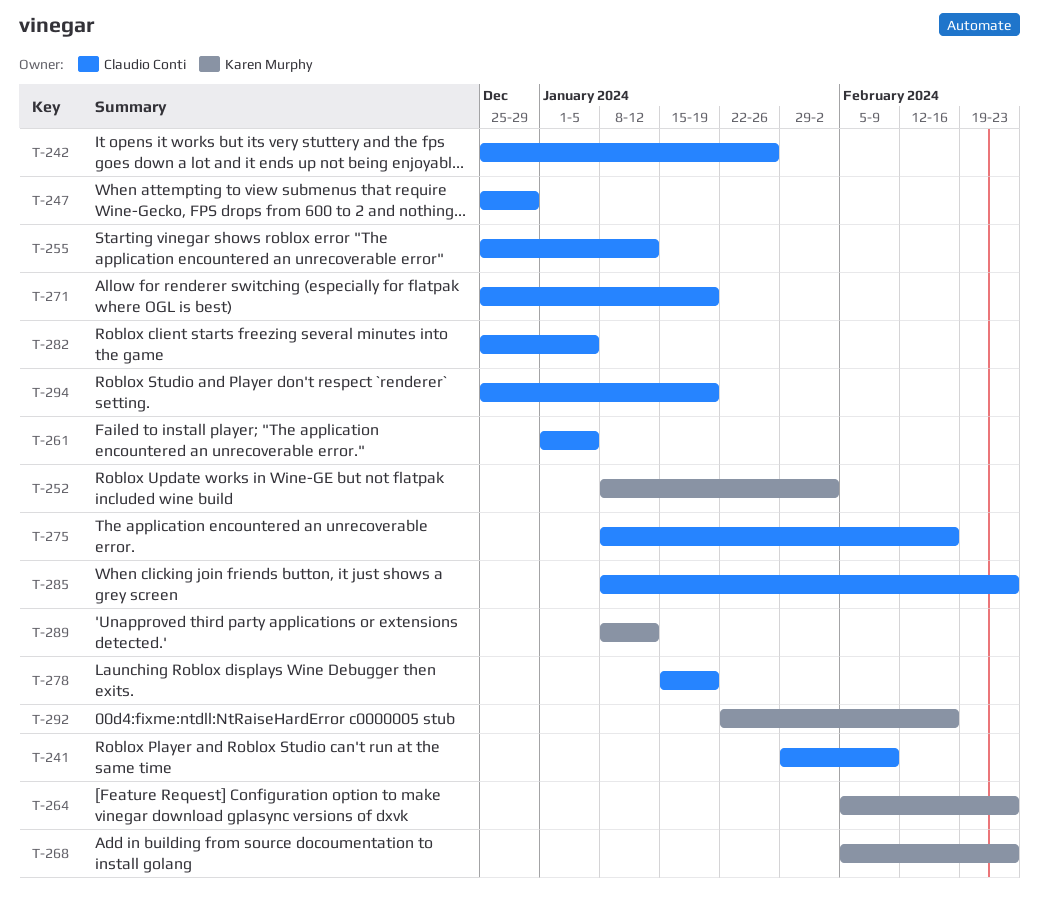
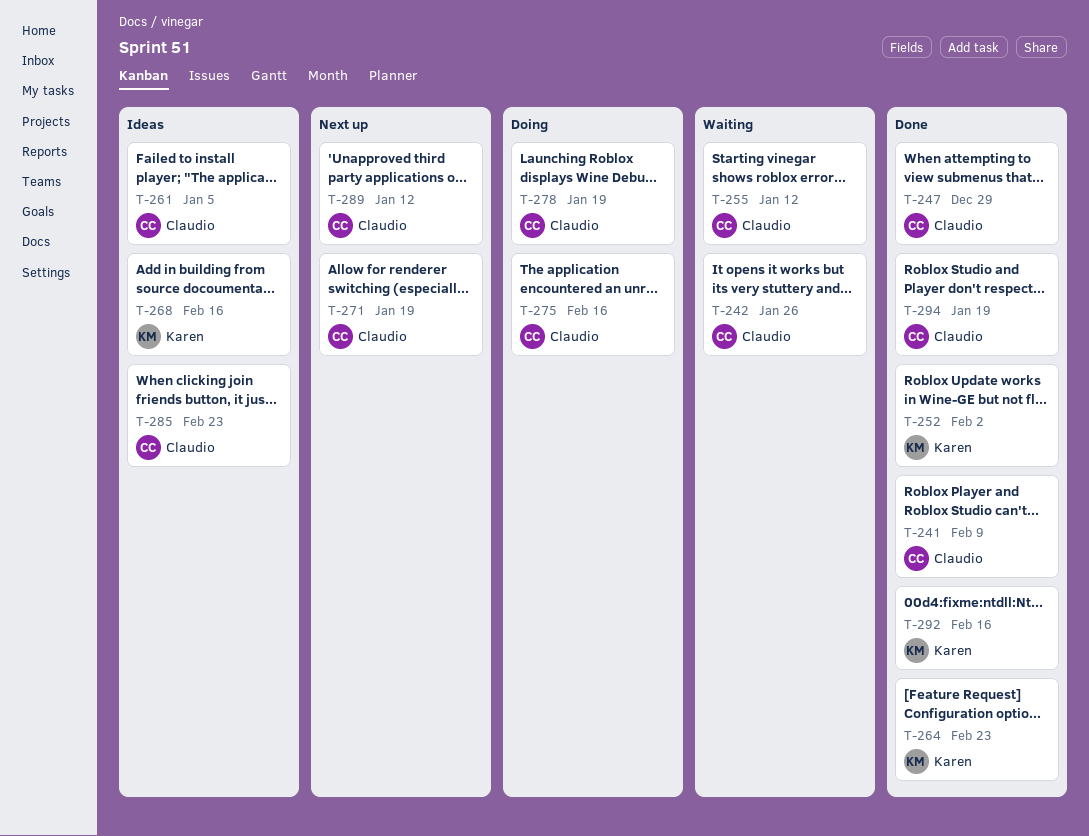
T-268, due: Feb 23 -> Feb 16
T-282: present -> none
T-289, owner: Karen Murphy -> Claudio Conti

